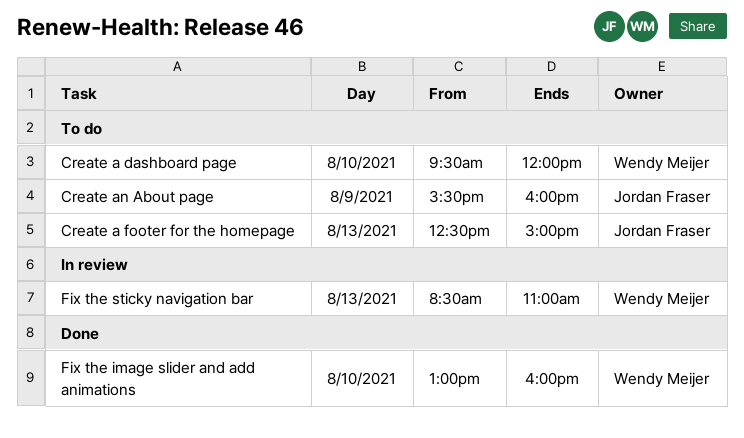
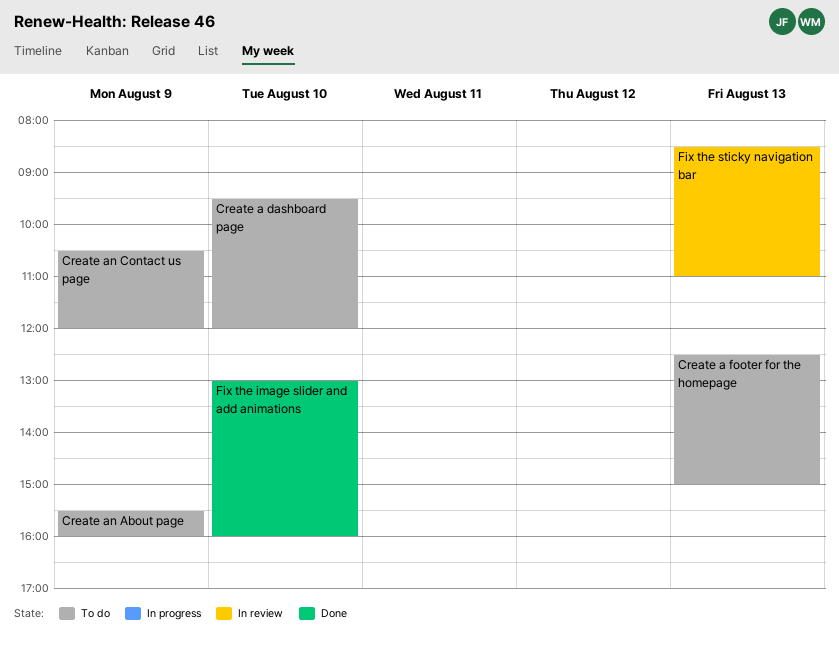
Create an Contact us page: none -> present

